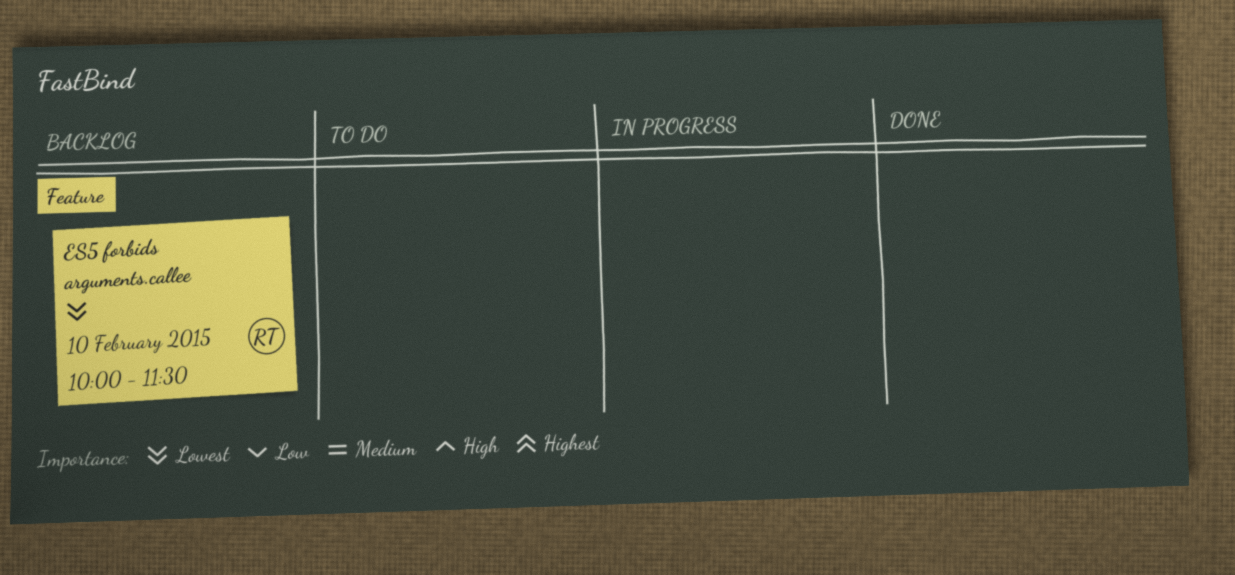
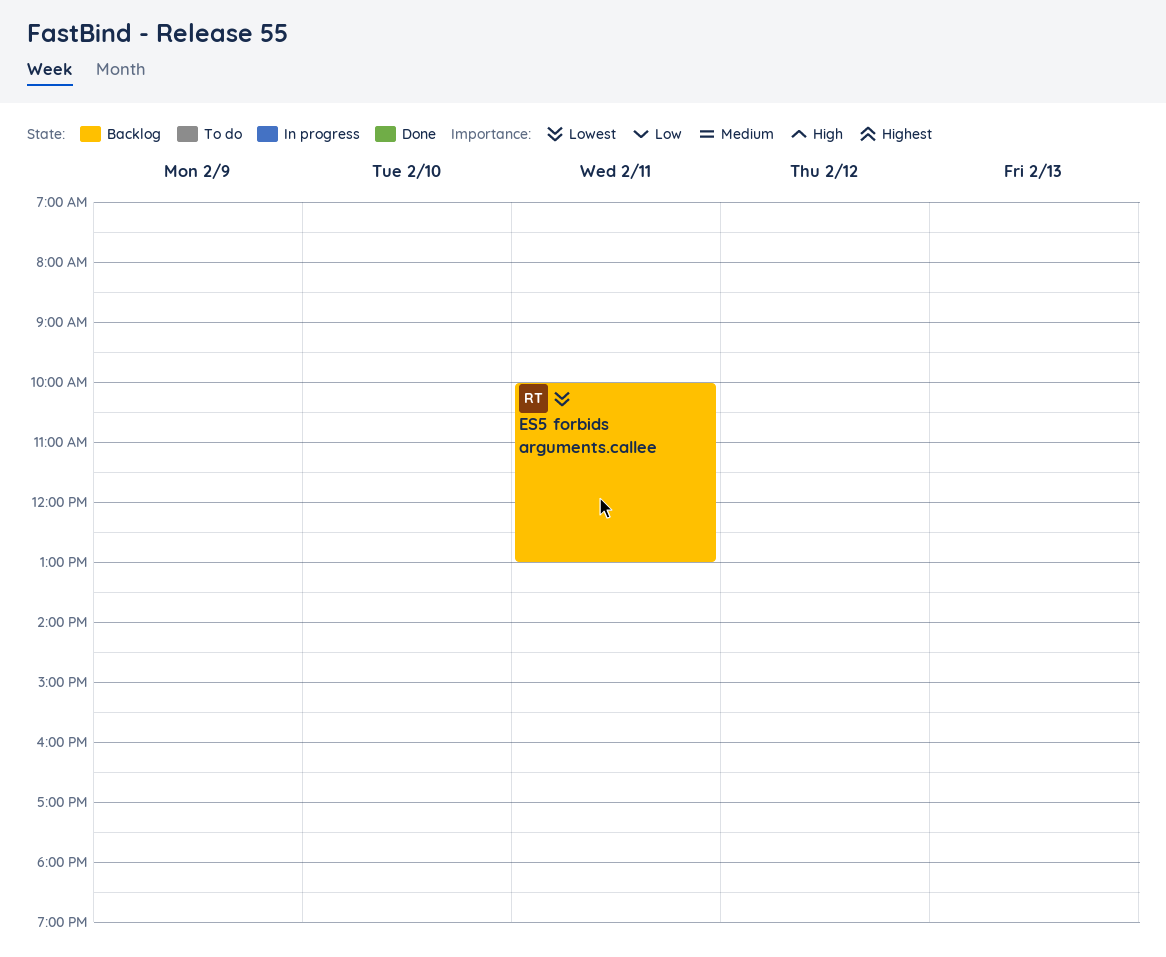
ES5 forbids arguments.callee, day: Feb 10 -> Feb 11
ES5 forbids arguments.callee, ends: 11:30 -> 13:00

